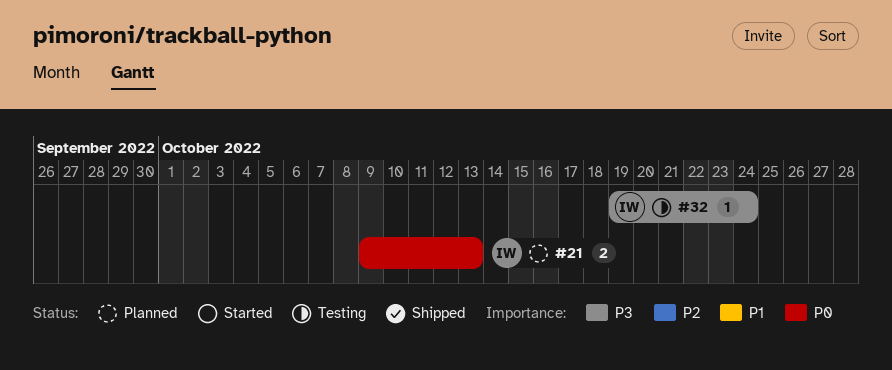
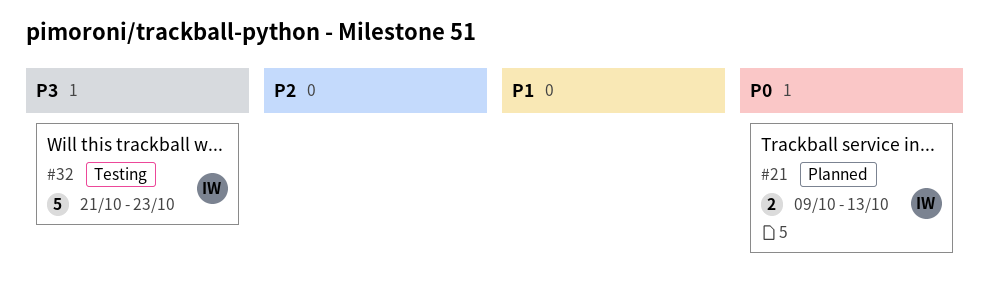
#32, estimate: 1 -> 5
#32, start: Oct 19 -> Oct 21
#32, due: Oct 24 -> Oct 23

